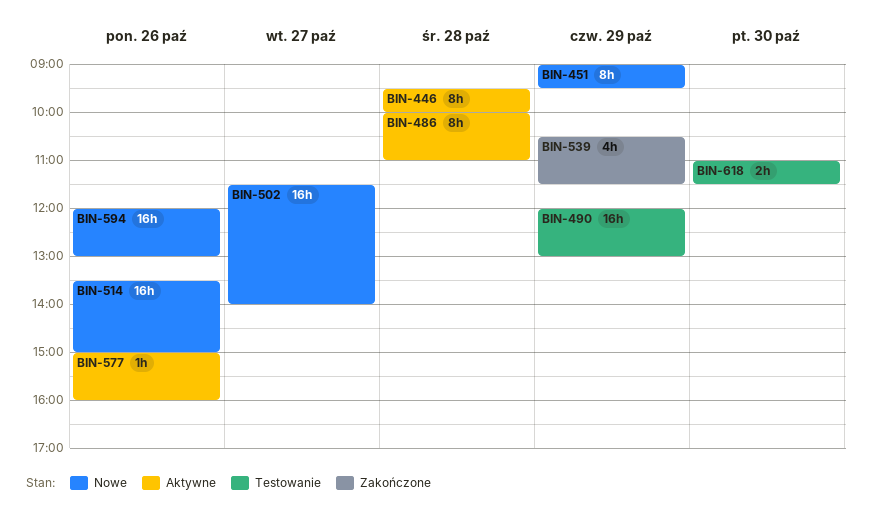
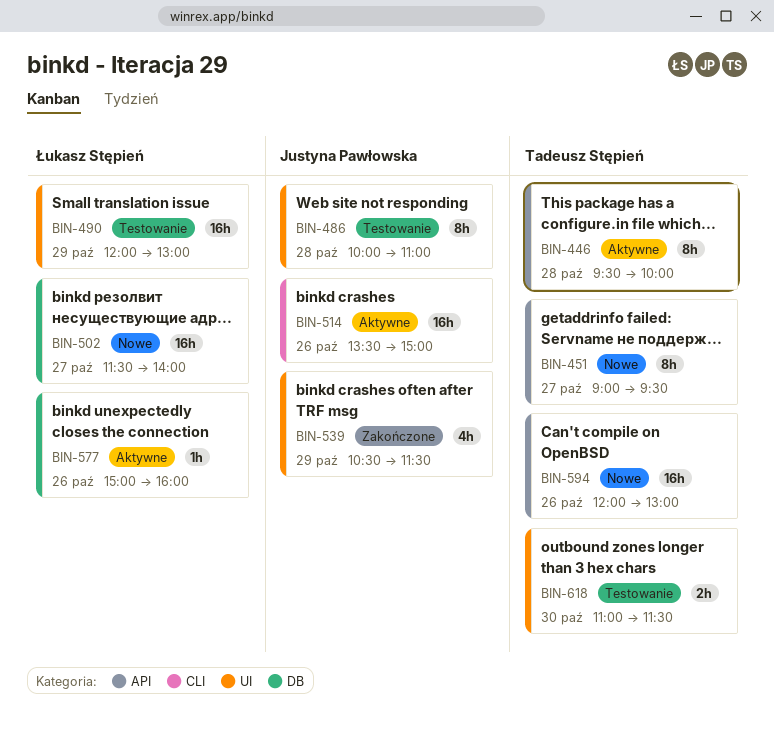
BIN-451, day: Oct 29 -> Oct 27
BIN-486, status: Aktywne -> Testowanie
BIN-514, status: Nowe -> Aktywne

